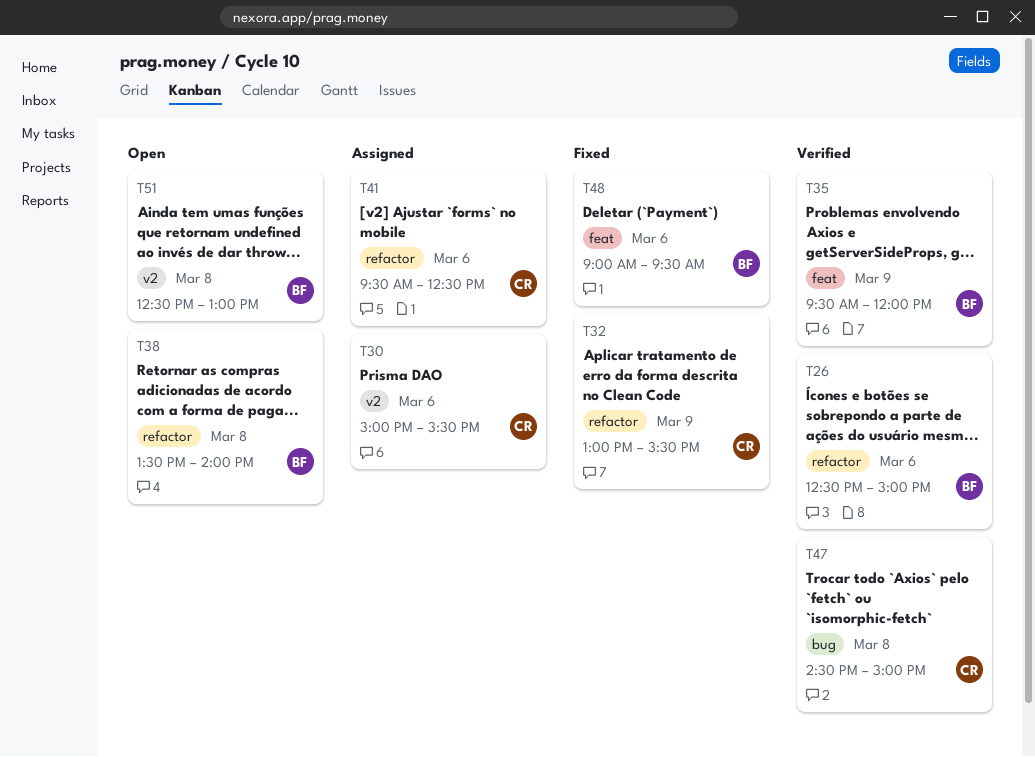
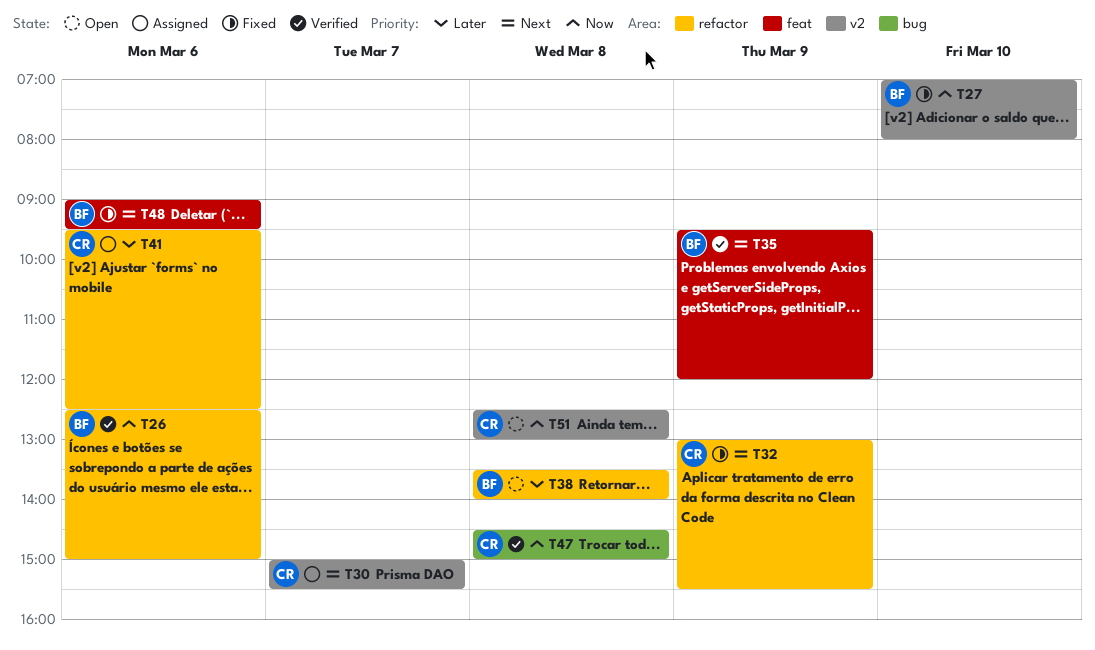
T27: none -> present
T30, day: Mar 6 -> Mar 7
T51, owner: BF -> CR

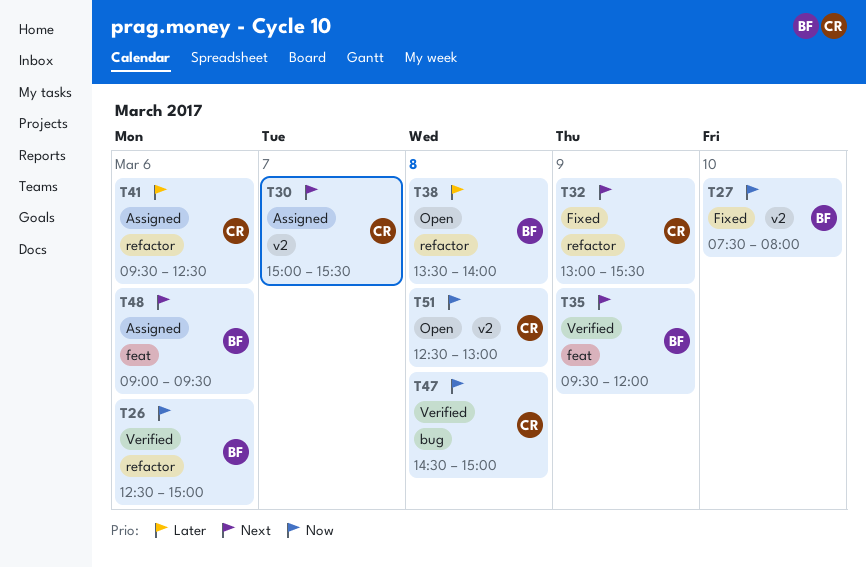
T27, begins: 07:00 -> 07:30
T48, status: Fixed -> Assigned

